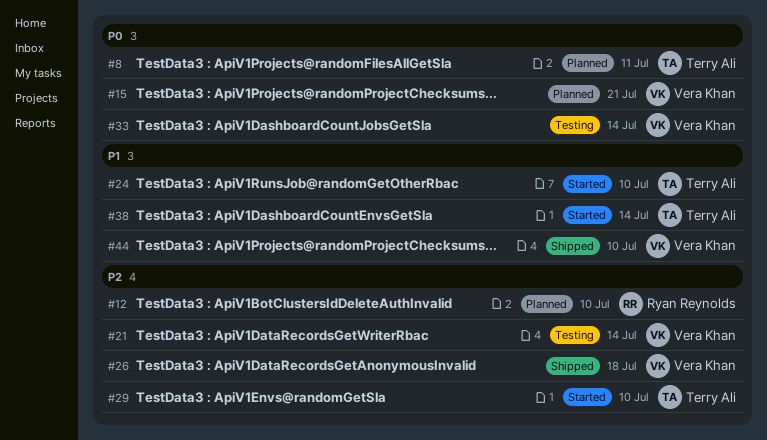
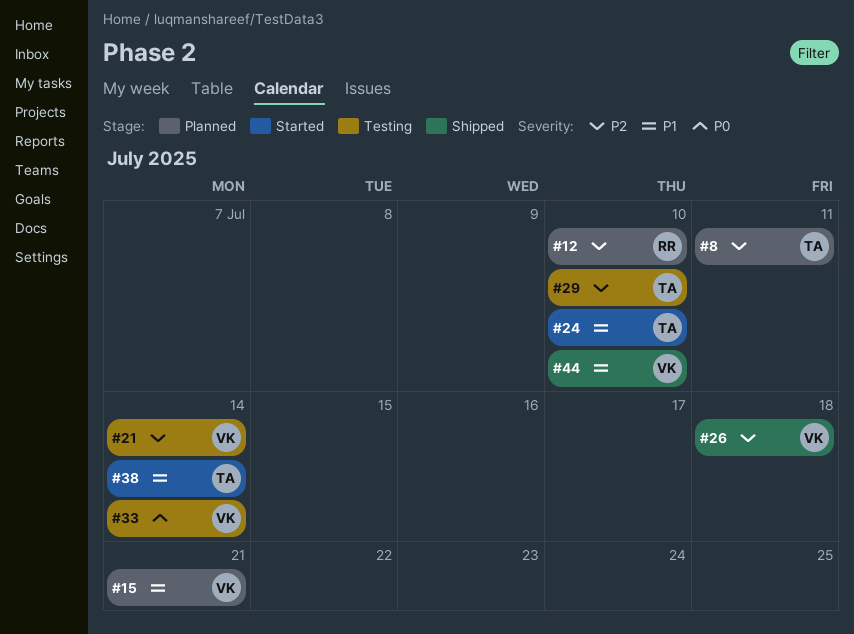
#8, priority: P0 -> P2
#15, priority: P0 -> P1
#29, status: Started -> Testing

